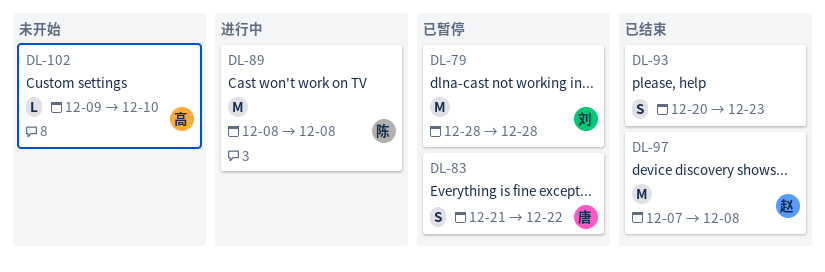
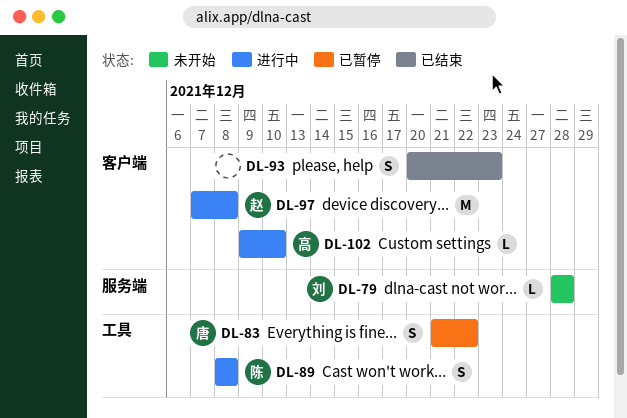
DL-79, status: 已暂停 -> 未开始
DL-79, estimate: M -> L
DL-89, estimate: M -> S
DL-97, status: 已结束 -> 进行中
DL-102, status: 未开始 -> 进行中

